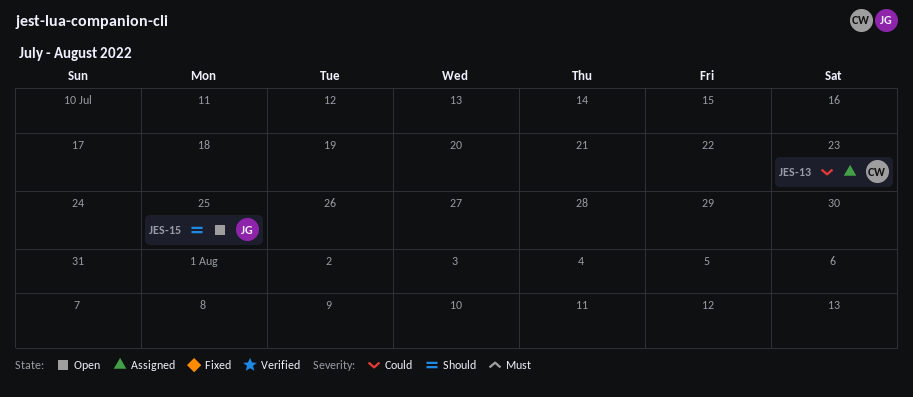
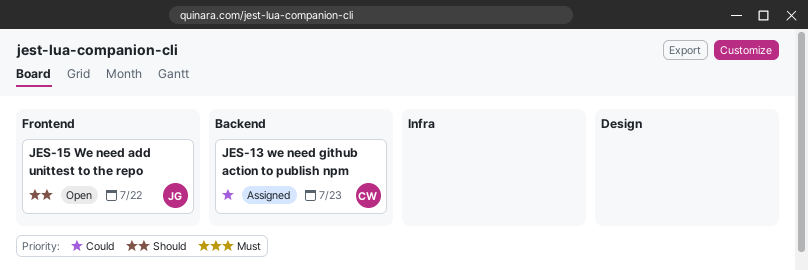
JES-15, due: Jul 25 -> Jul 22

